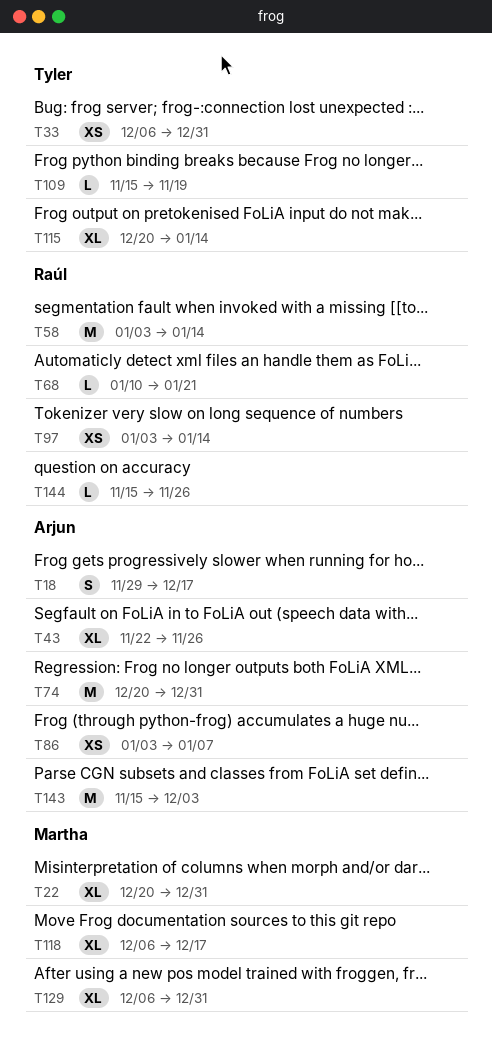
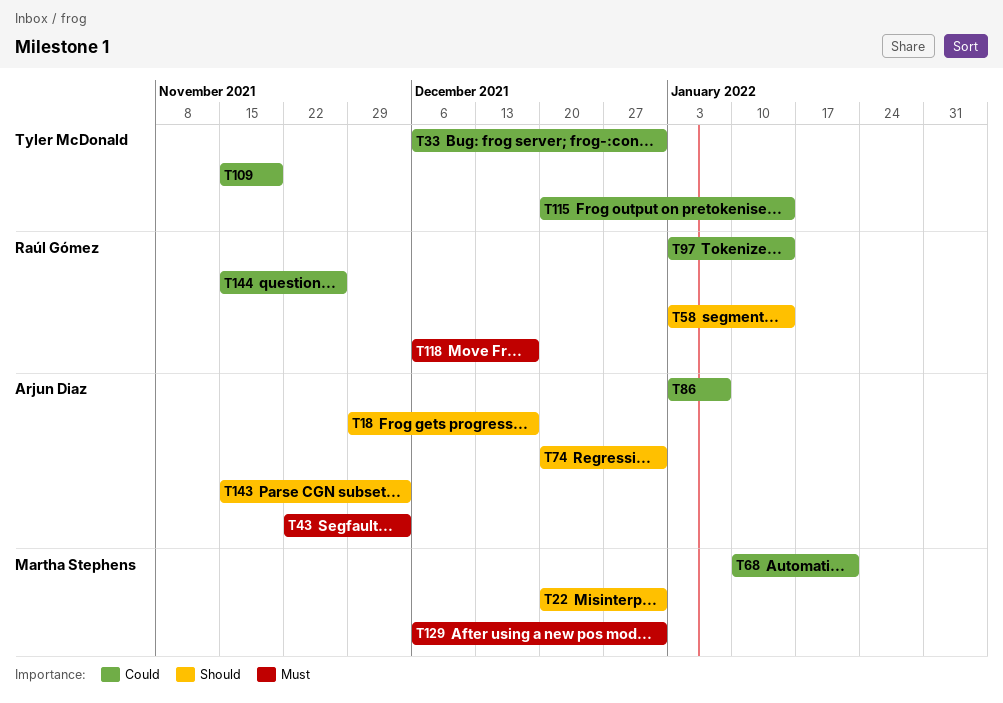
T43, due: Nov 26 -> Dec 3
T68, owner: Raúl Gómez -> Martha Stephens
T118, owner: Martha Stephens -> Raúl Gómez

